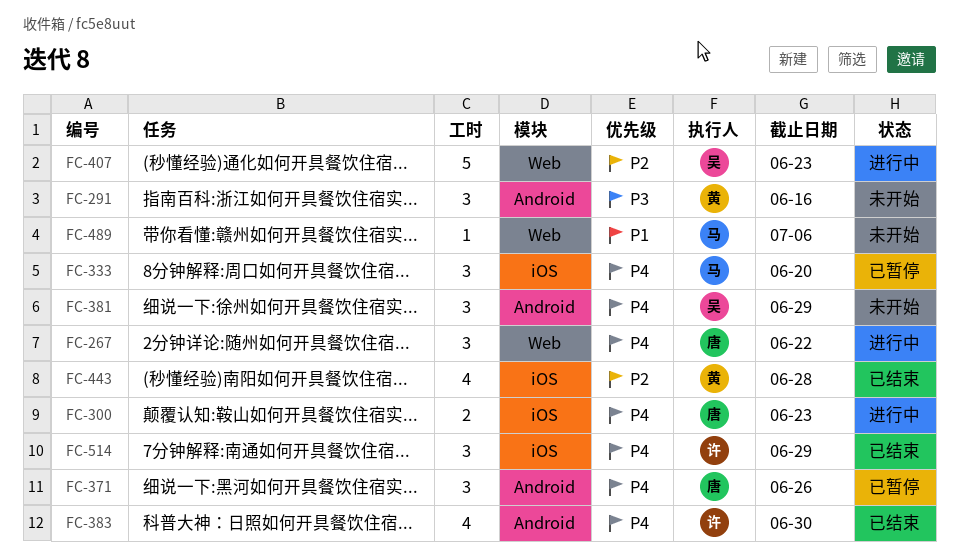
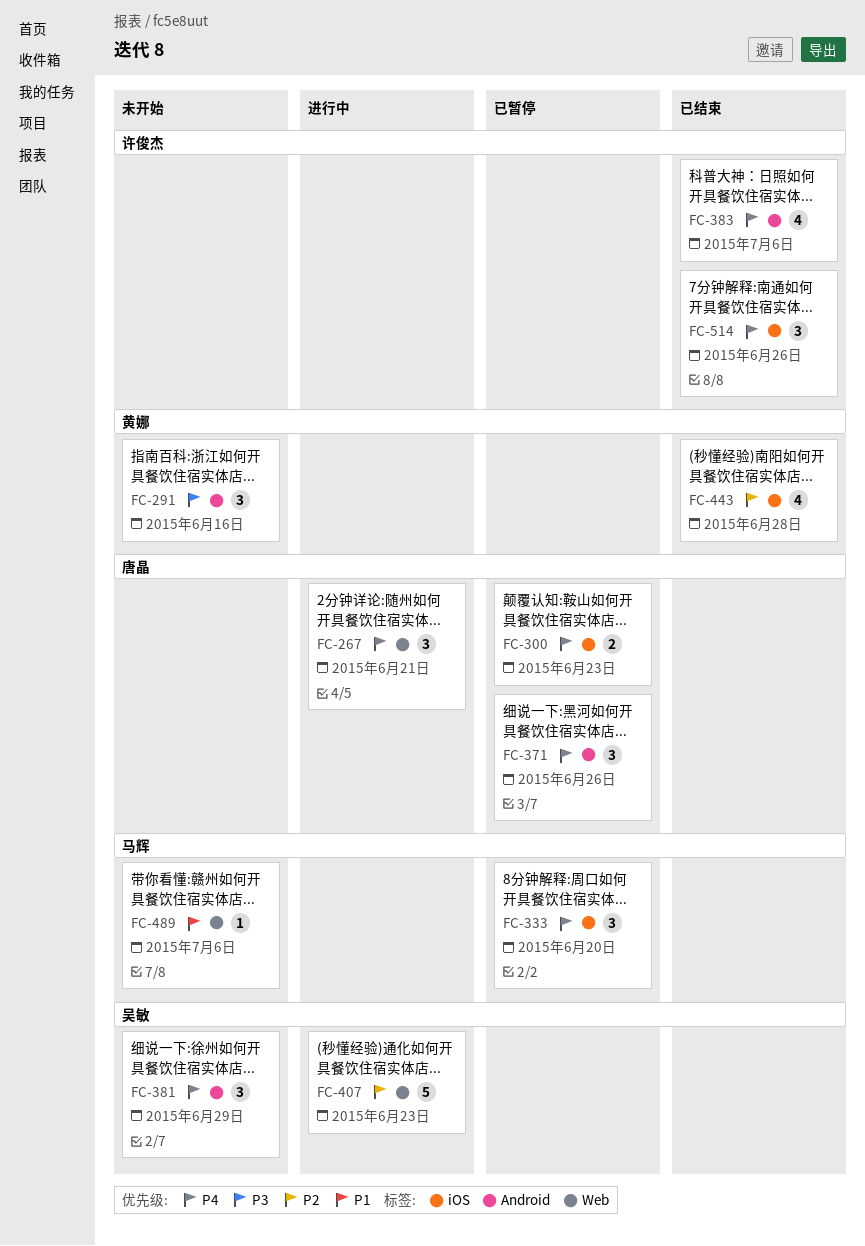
FC-267, due: Jun 22 -> Jun 21
FC-300, status: 进行中 -> 已暂停
FC-383, due: Jun 30 -> Jul 6
FC-514, due: Jun 29 -> Jun 26

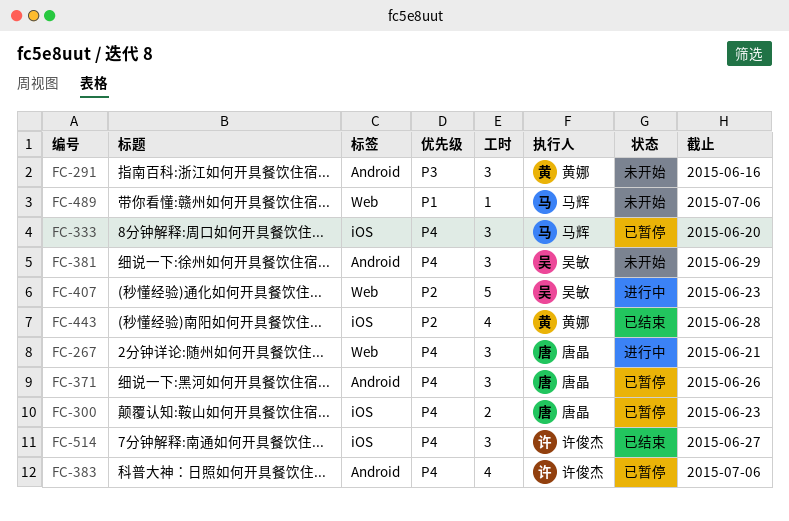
FC-383, status: 已结束 -> 已暂停
FC-514, due: Jun 26 -> Jun 27

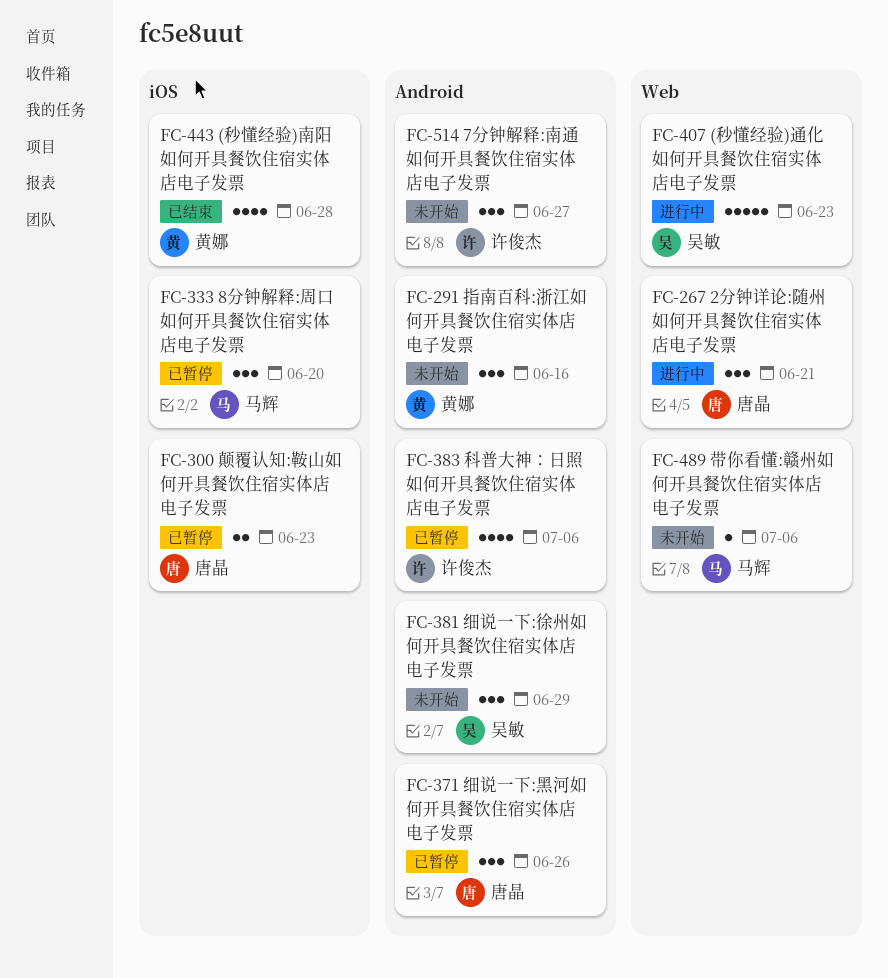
FC-514, status: 已结束 -> 未开始
FC-514, label: iOS -> Android

